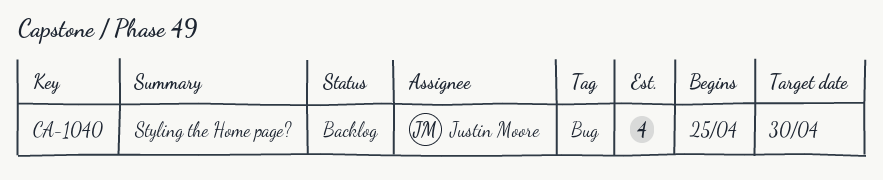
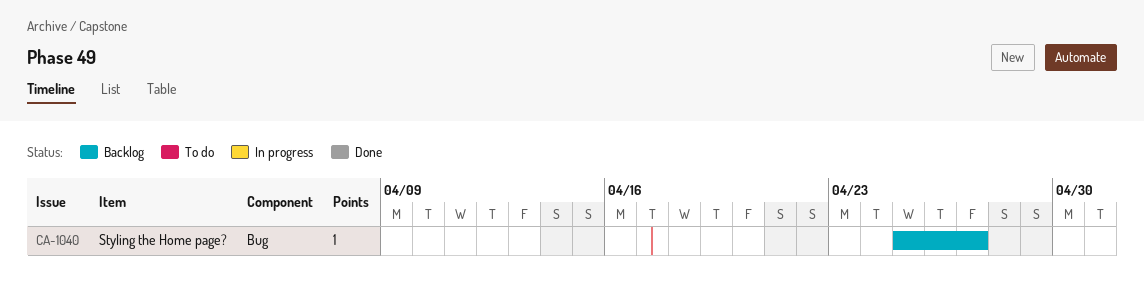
CA-1040, estimate: 4 -> 1
CA-1040, due: Apr 30 -> Apr 27

